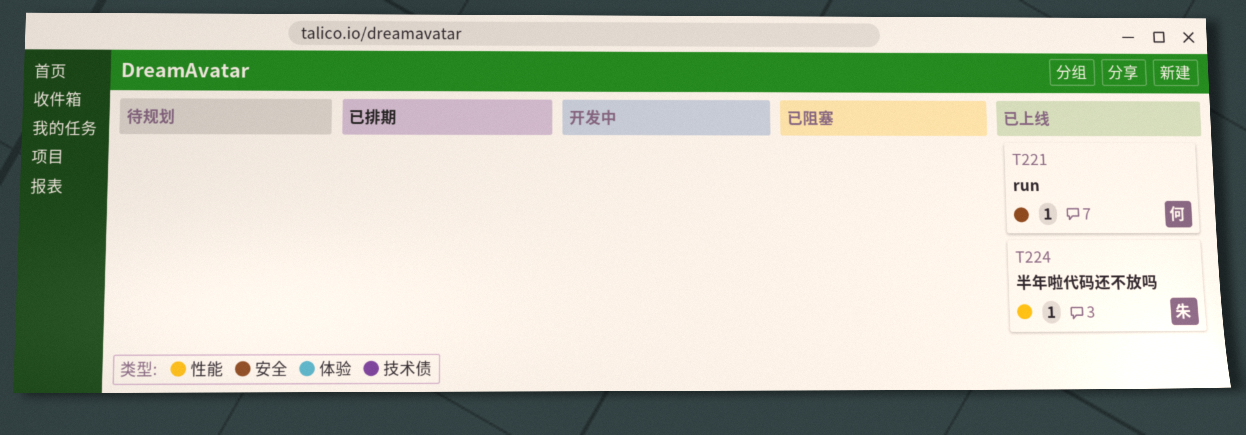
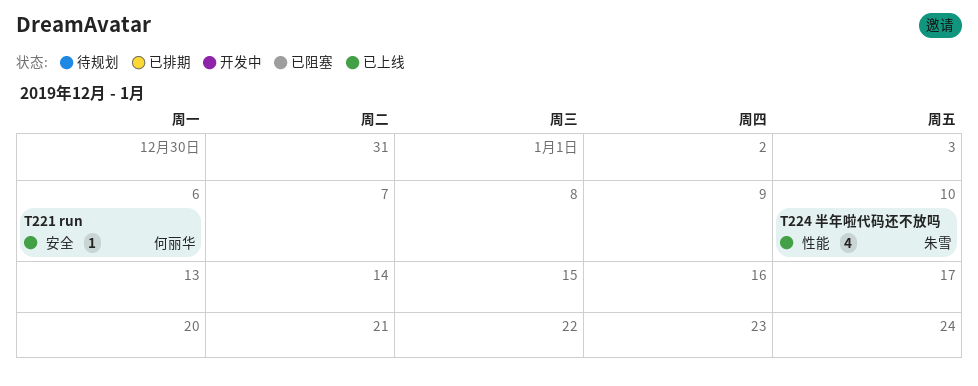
T224, estimate: 1 -> 4

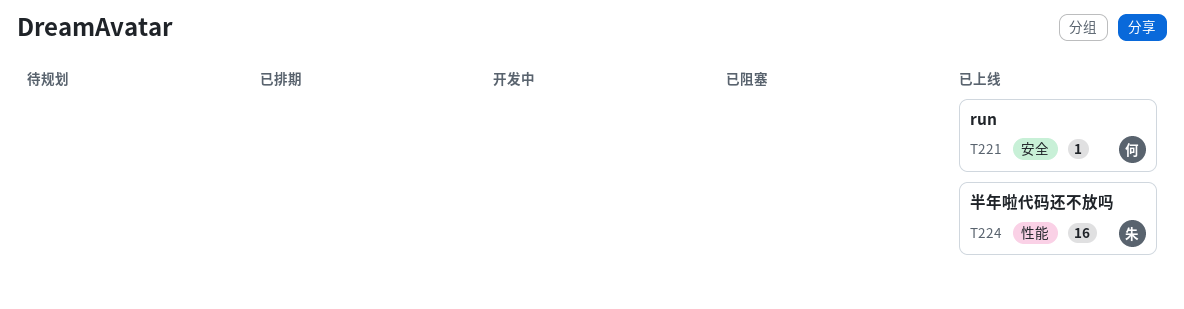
T224, estimate: 4 -> 16

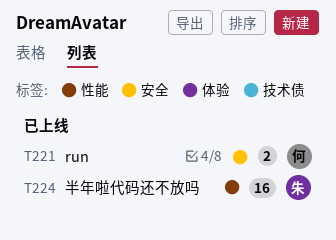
T221, estimate: 1 -> 2

